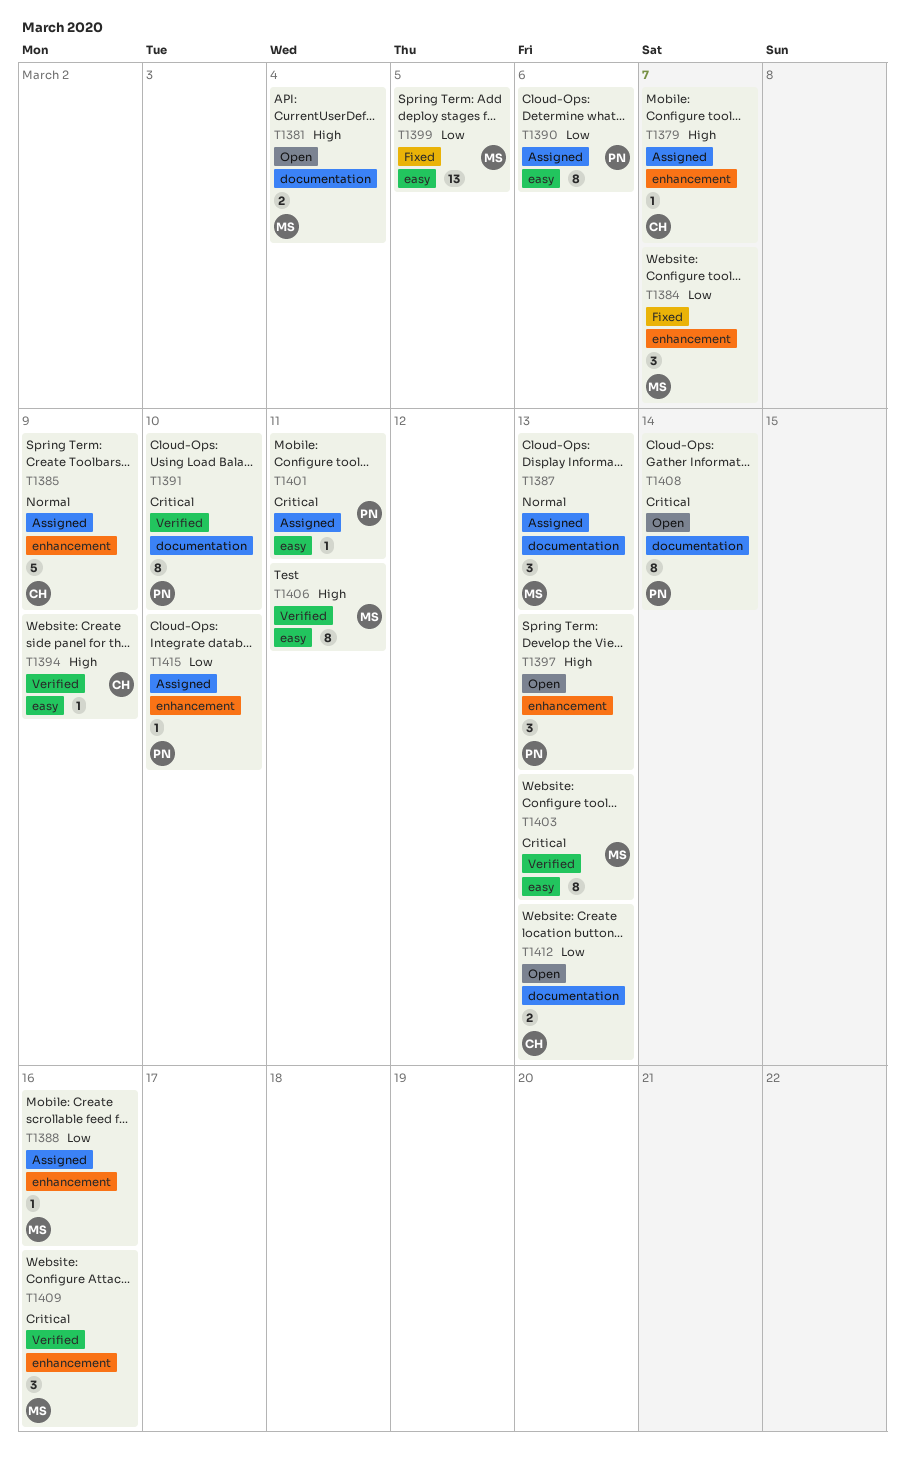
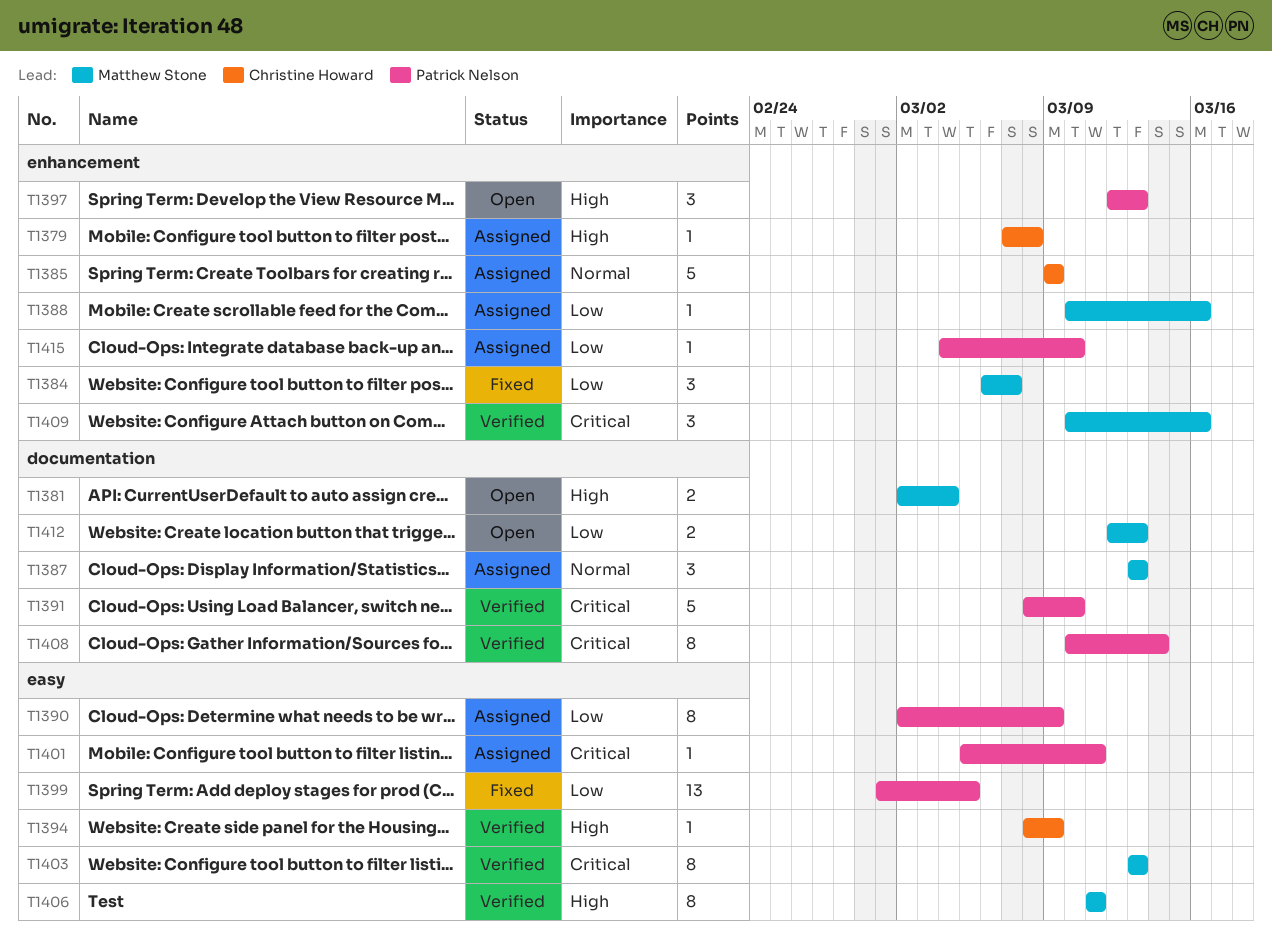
T1379, due: Mar 7 -> Mar 8
T1390, due: Mar 6 -> Mar 9
T1391, estimate: 8 -> 5
T1399, owner: Matthew Stone -> Patrick Nelson
T1408, status: Open -> Verified
T1412, owner: Christine Howard -> Matthew Stone

